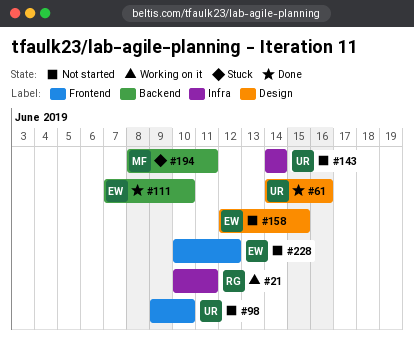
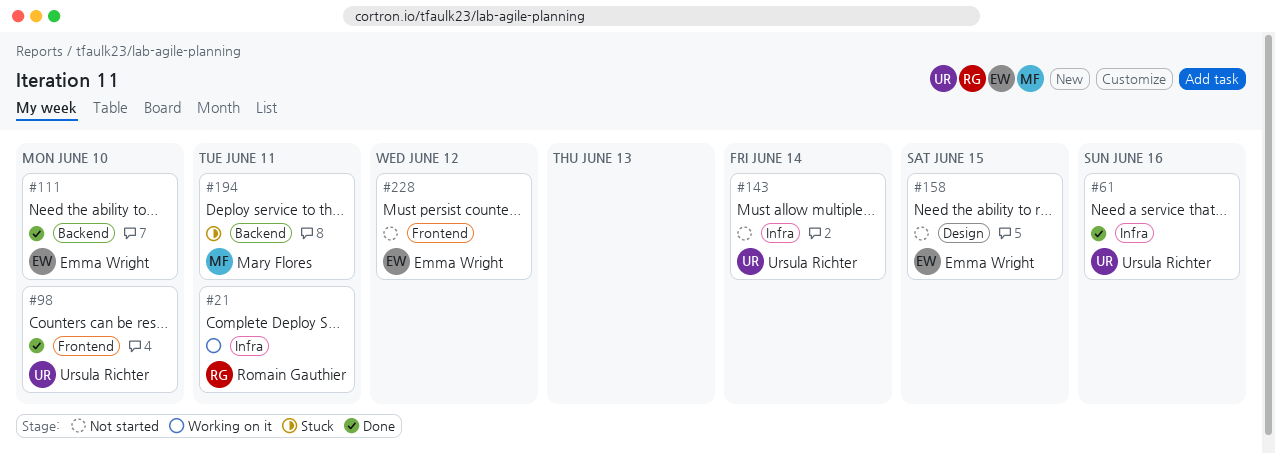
#61, label: Design -> Infra
#98, status: Not started -> Done

